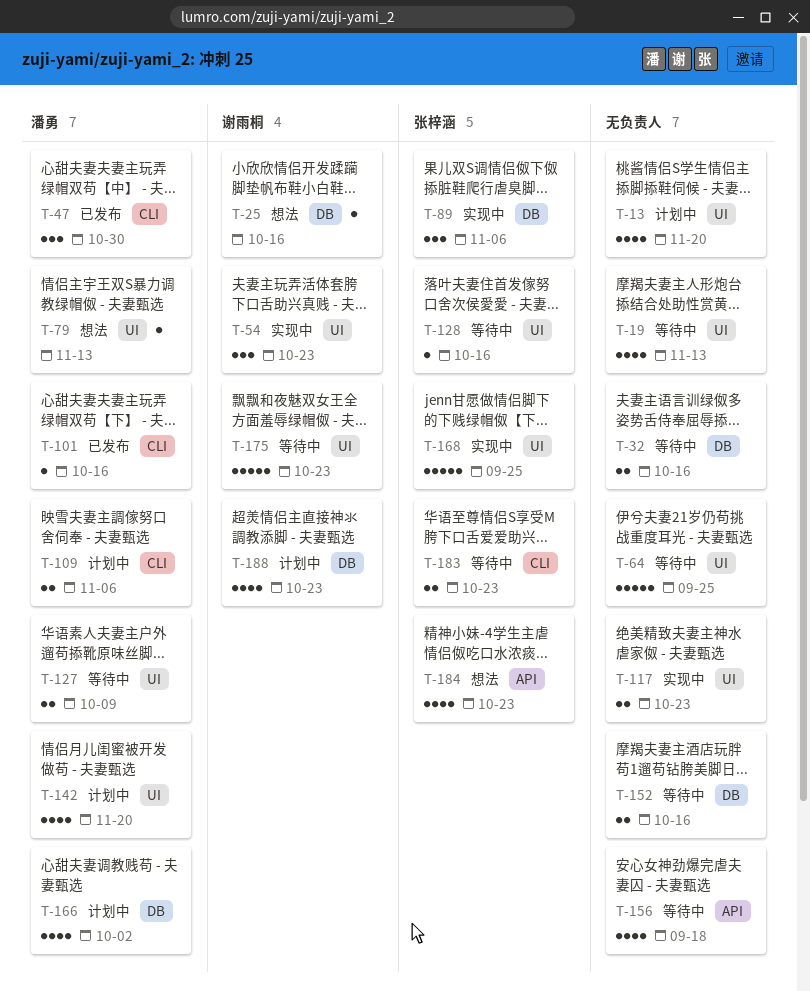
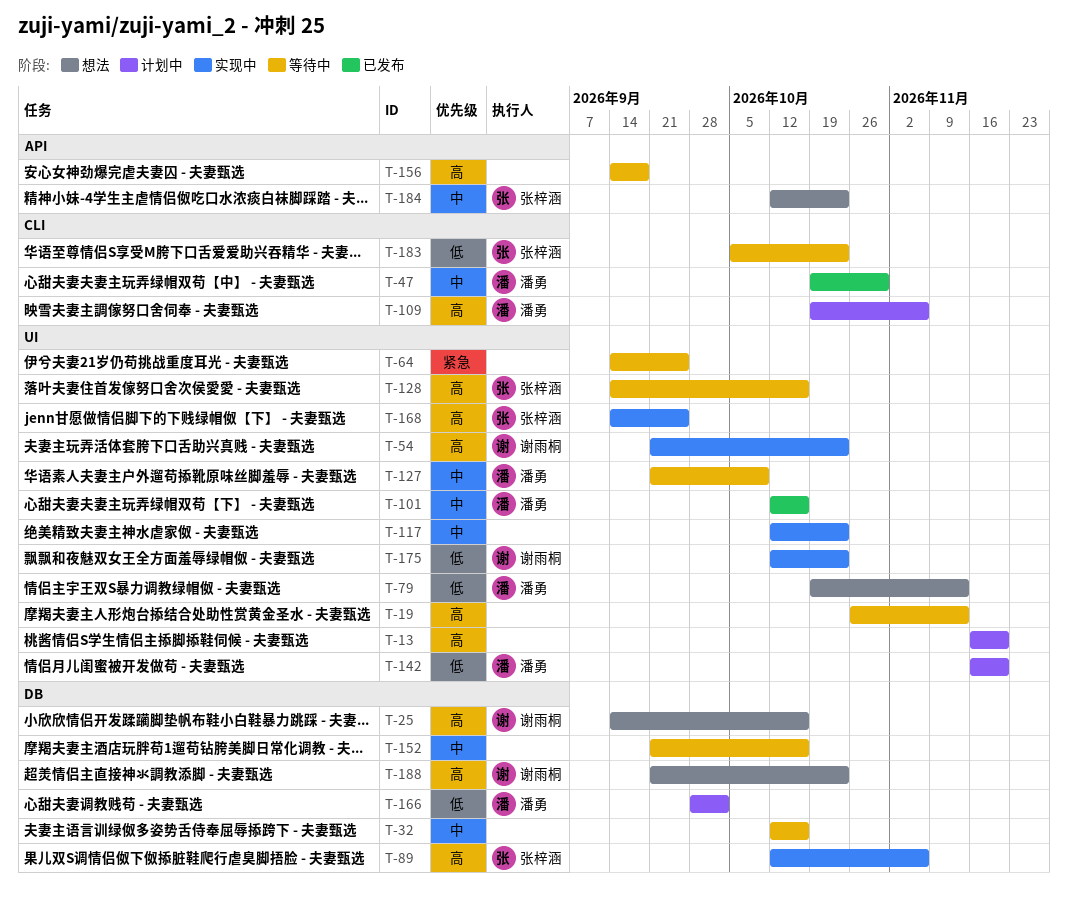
T-101, label: CLI -> UI
T-175, status: 等待中 -> 实现中
T-188, status: 计划中 -> 想法

